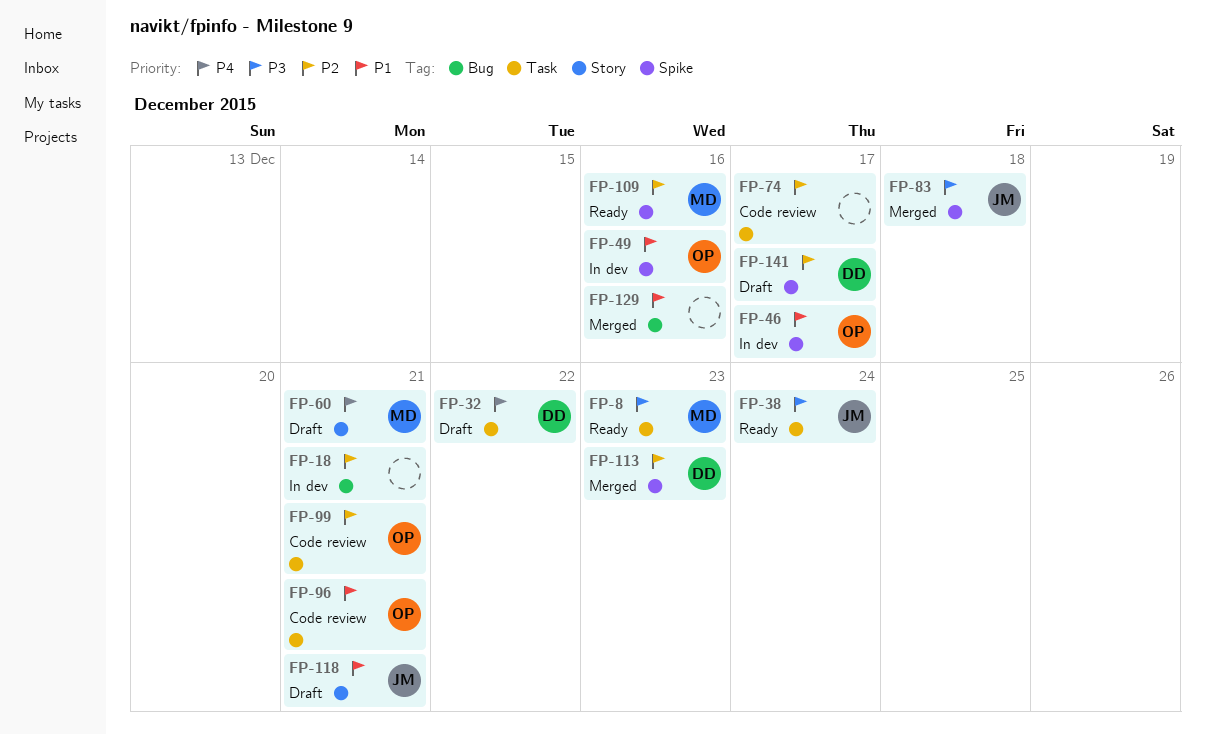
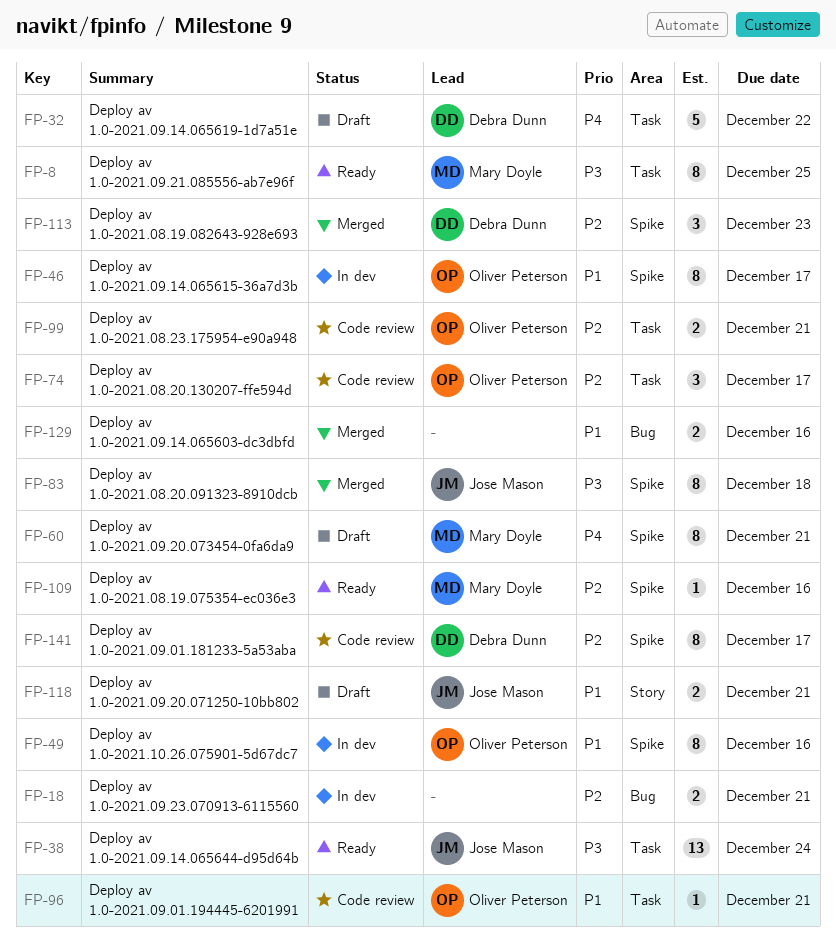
FP-8, due: Dec 23 -> Dec 25
FP-60, label: Story -> Spike
FP-74, owner: none -> Oliver Peterson
FP-141, status: Draft -> Code review

